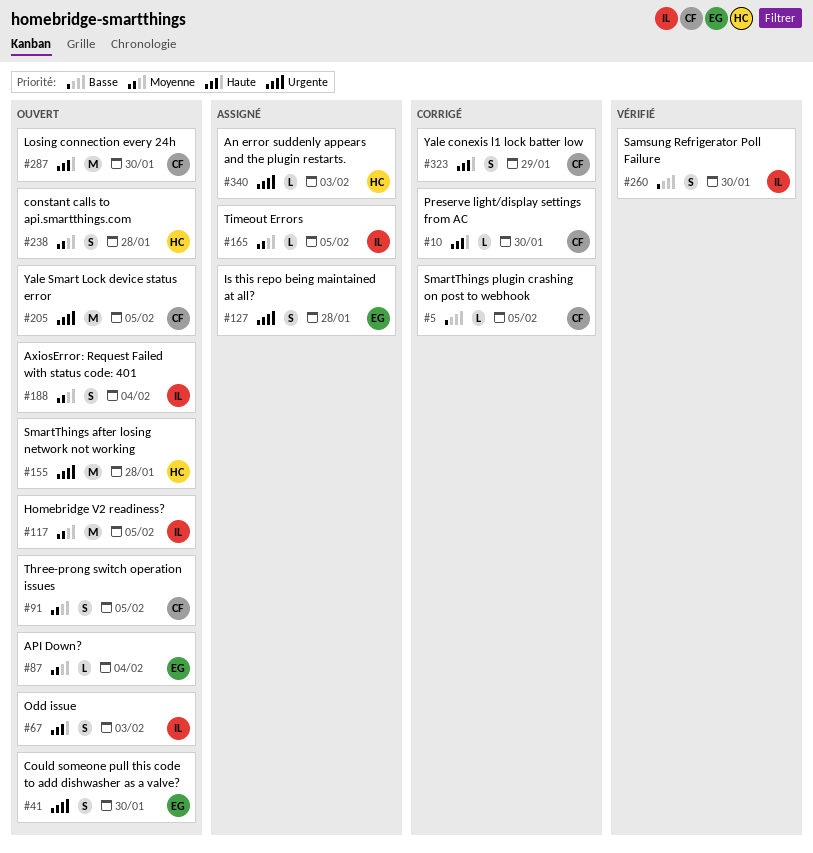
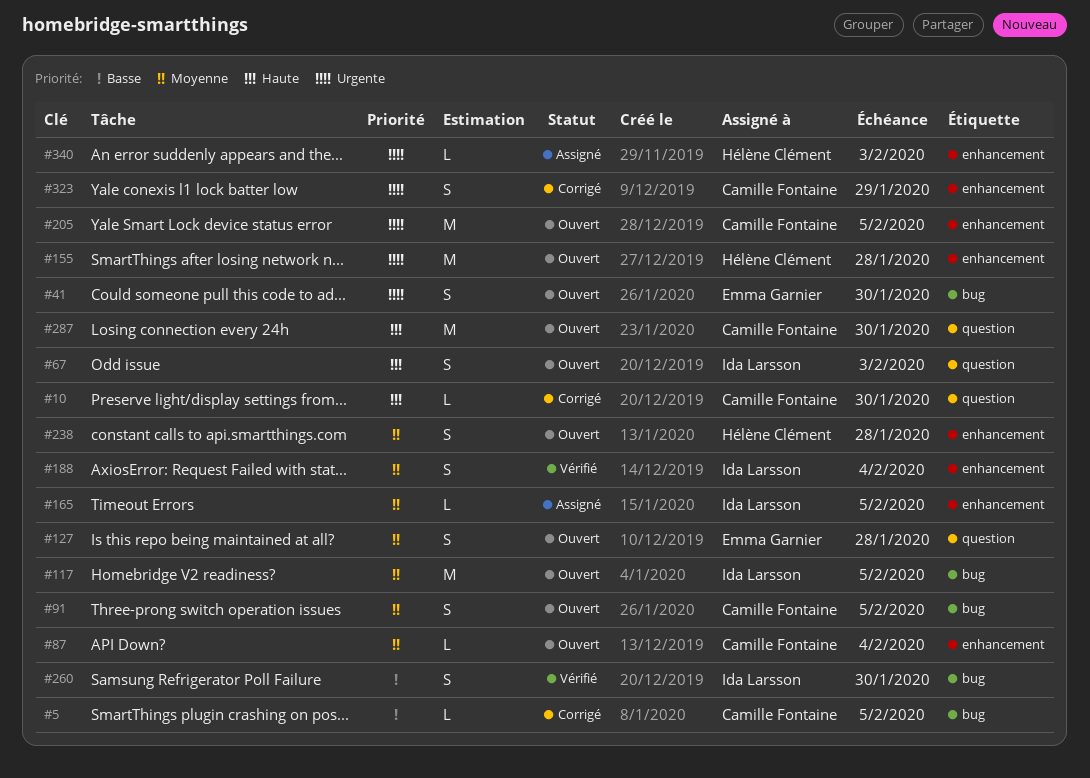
#87, owner: Emma Garnier -> Camille Fontaine
#127, status: Assigné -> Ouvert
#127, priority: Urgente -> Moyenne
#188, status: Ouvert -> Vérifié
#323, priority: Haute -> Urgente

